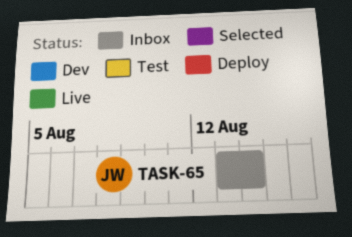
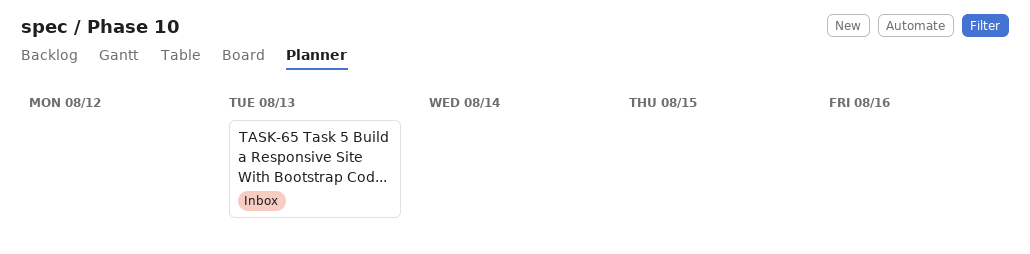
TASK-65, due: Aug 14 -> Aug 13

